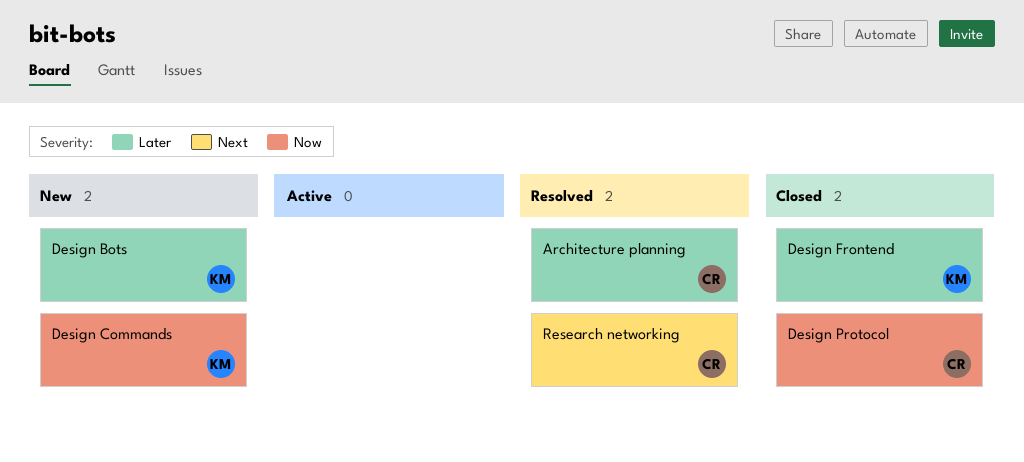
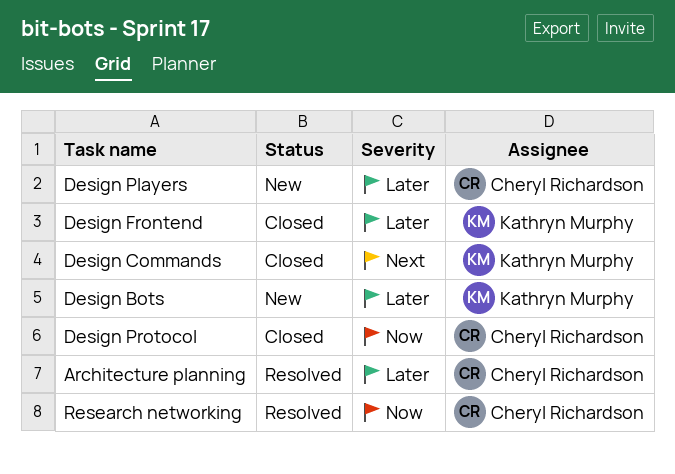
Design Commands, status: New -> Closed
Design Commands, priority: Now -> Next
Design Players: none -> present
Research networking, priority: Next -> Now

